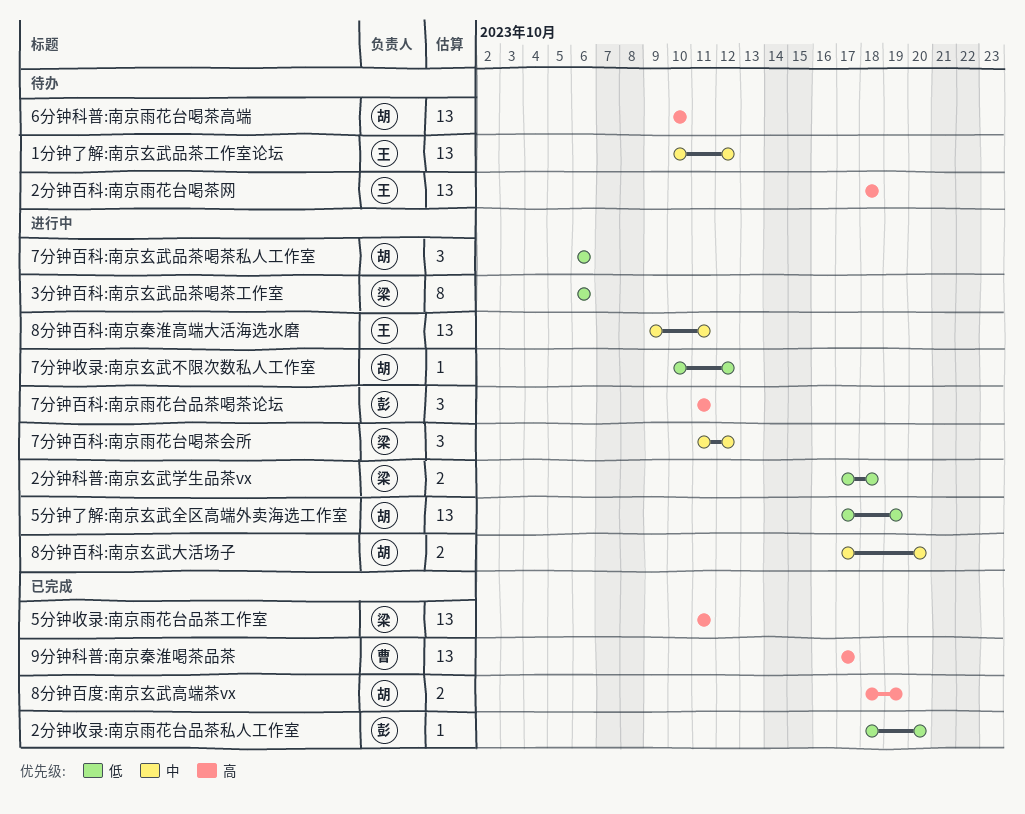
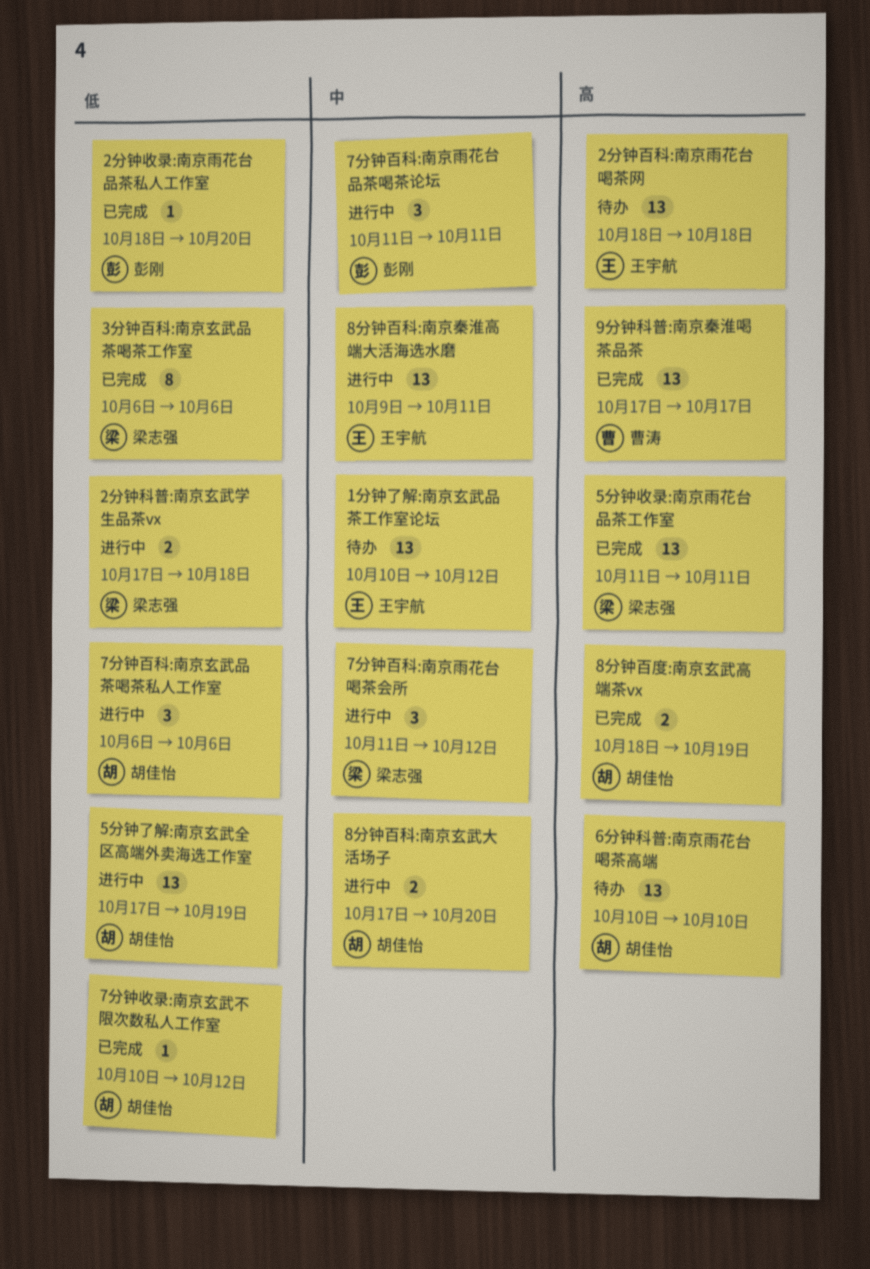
3分钟百科:南京玄武品茶喝茶工作室, status: 进行中 -> 已完成
7分钟收录:南京玄武不限次数私人工作室, status: 进行中 -> 已完成
7分钟百科:南京雨花台品茶喝茶论坛, priority: 高 -> 中

